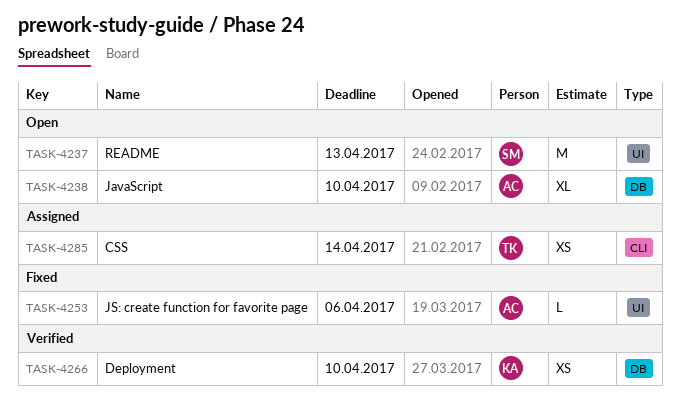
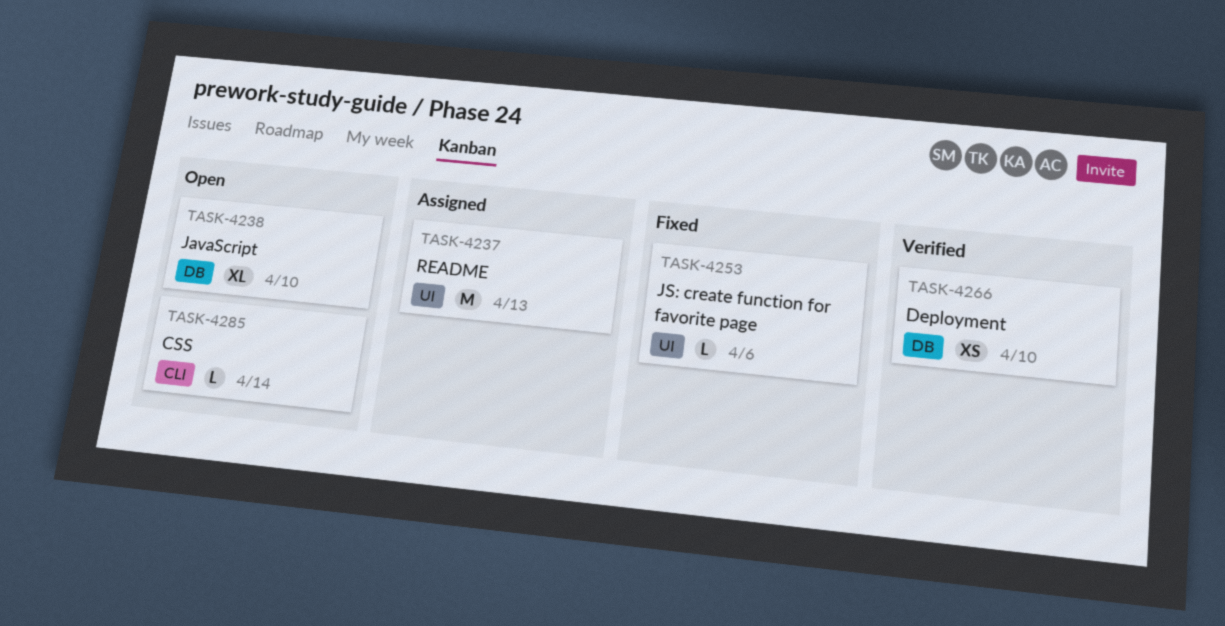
TASK-4237, status: Open -> Assigned
TASK-4285, status: Assigned -> Open
TASK-4285, estimate: XS -> L

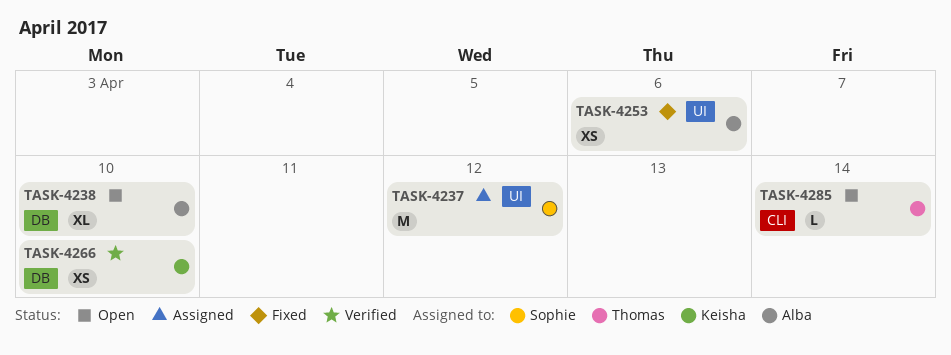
TASK-4237, due: Apr 13 -> Apr 12
TASK-4253, estimate: L -> XS

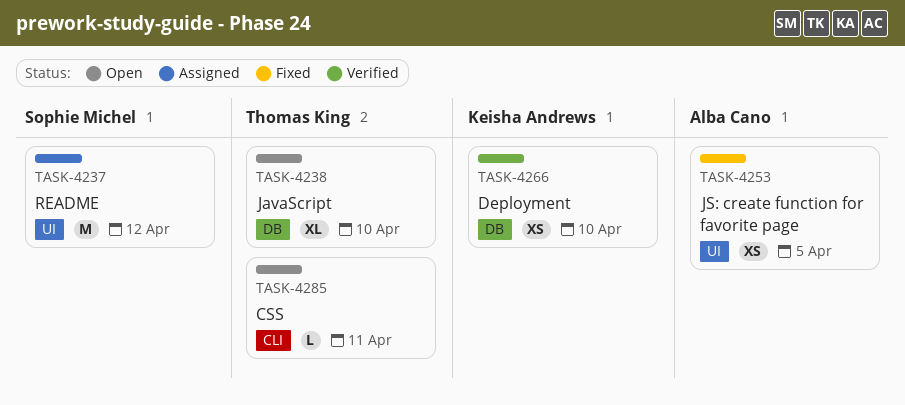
TASK-4238, owner: Alba Cano -> Thomas King
TASK-4253, due: Apr 6 -> Apr 5
TASK-4285, due: Apr 14 -> Apr 11

